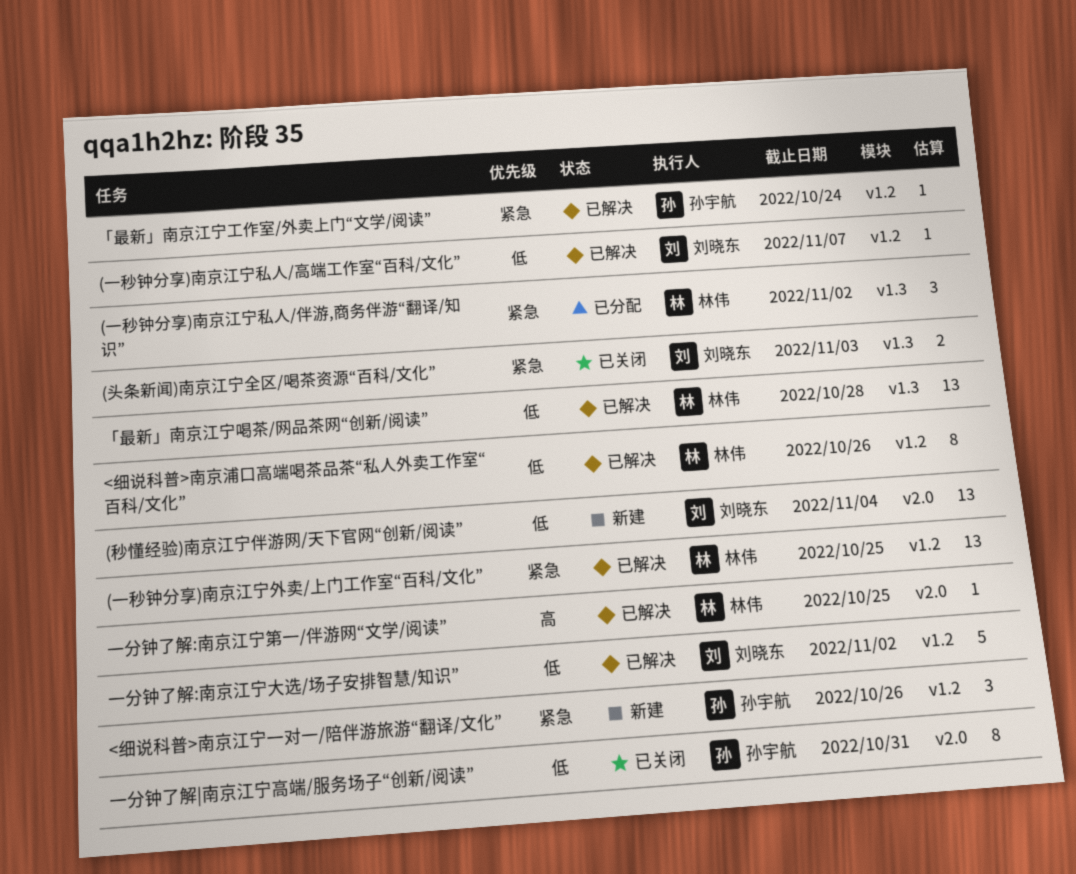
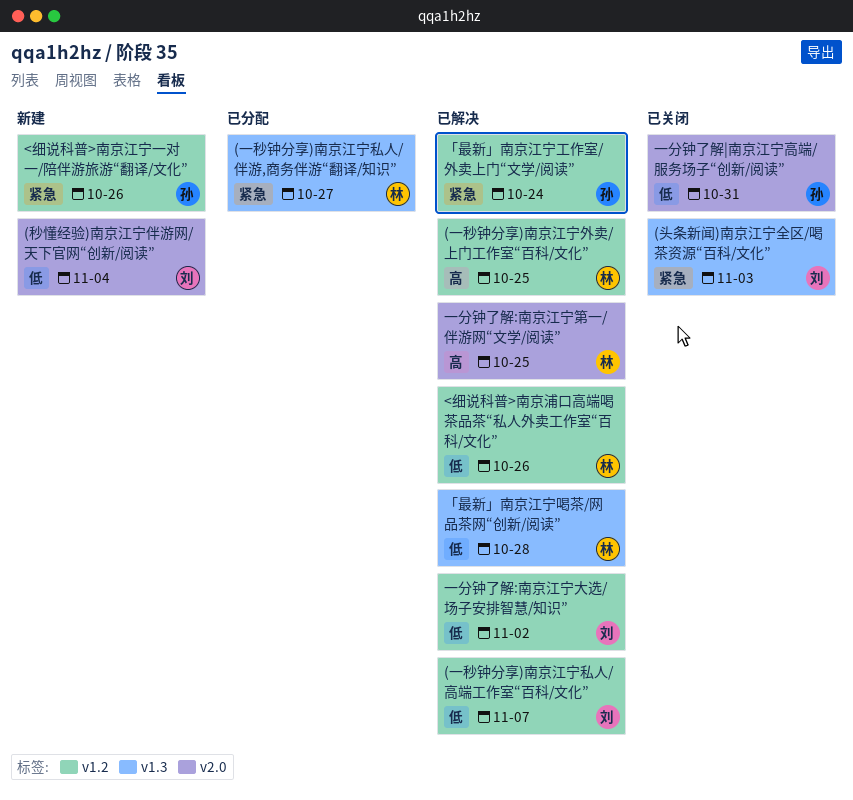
(一秒钟分享)南京江宁外卖/上门工作室“百科/文化”, priority: 紧急 -> 高
(一秒钟分享)南京江宁私人/伴游,商务伴游“翻译/知识”, due: Nov 2 -> Oct 27

